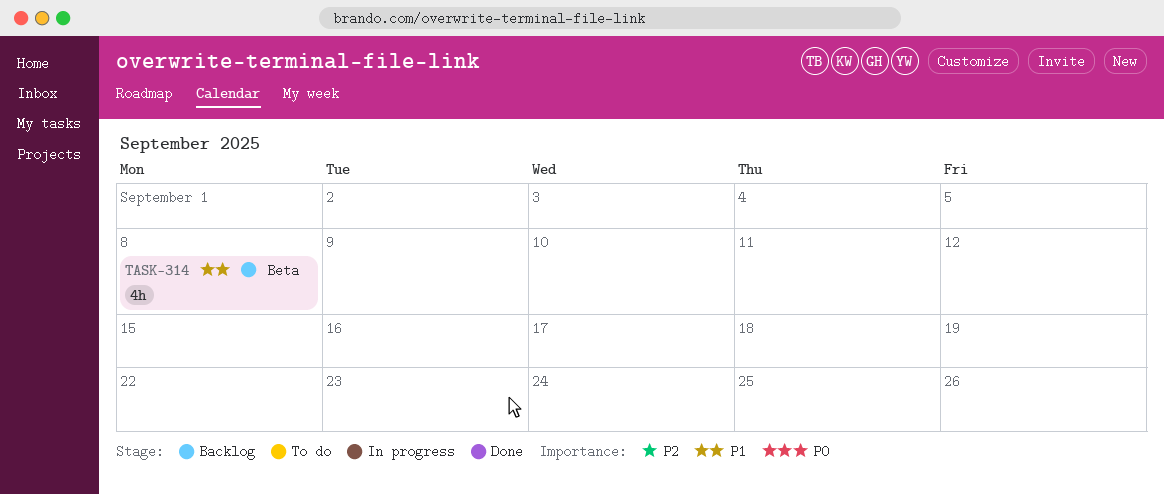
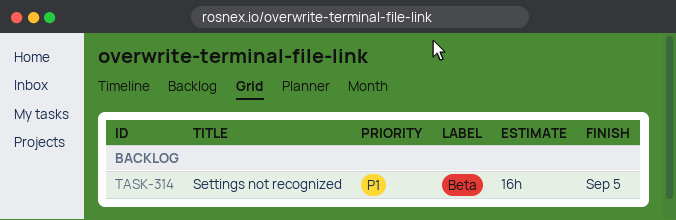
TASK-314, estimate: 4h -> 16h
TASK-314, due: Sep 8 -> Sep 5

